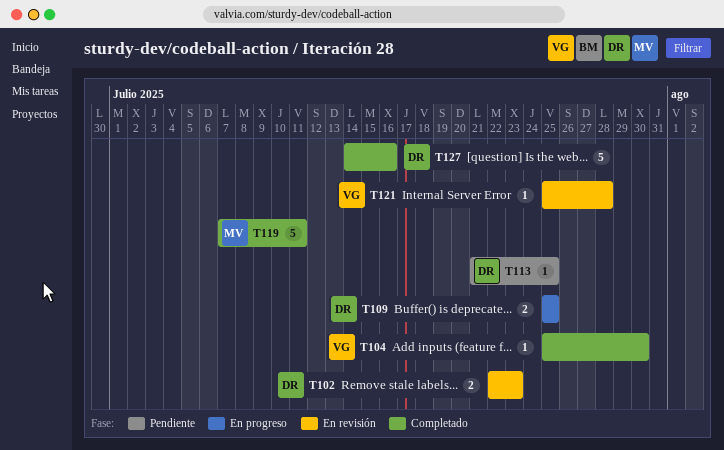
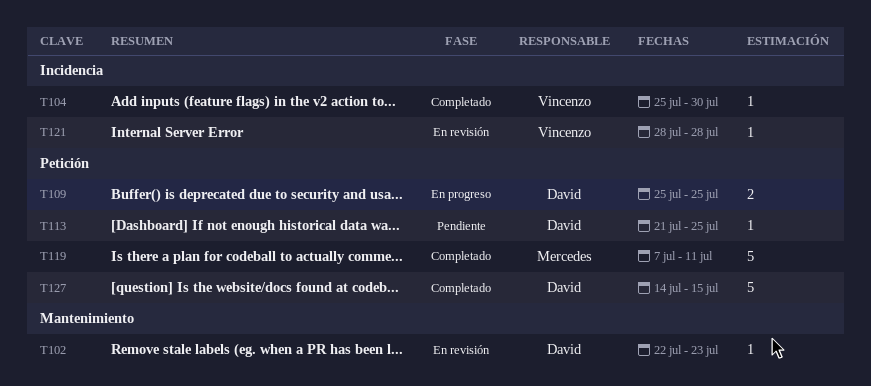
T102, estimate: 2 -> 1
T121, start: Jul 25 -> Jul 28
T127, due: Jul 16 -> Jul 15

